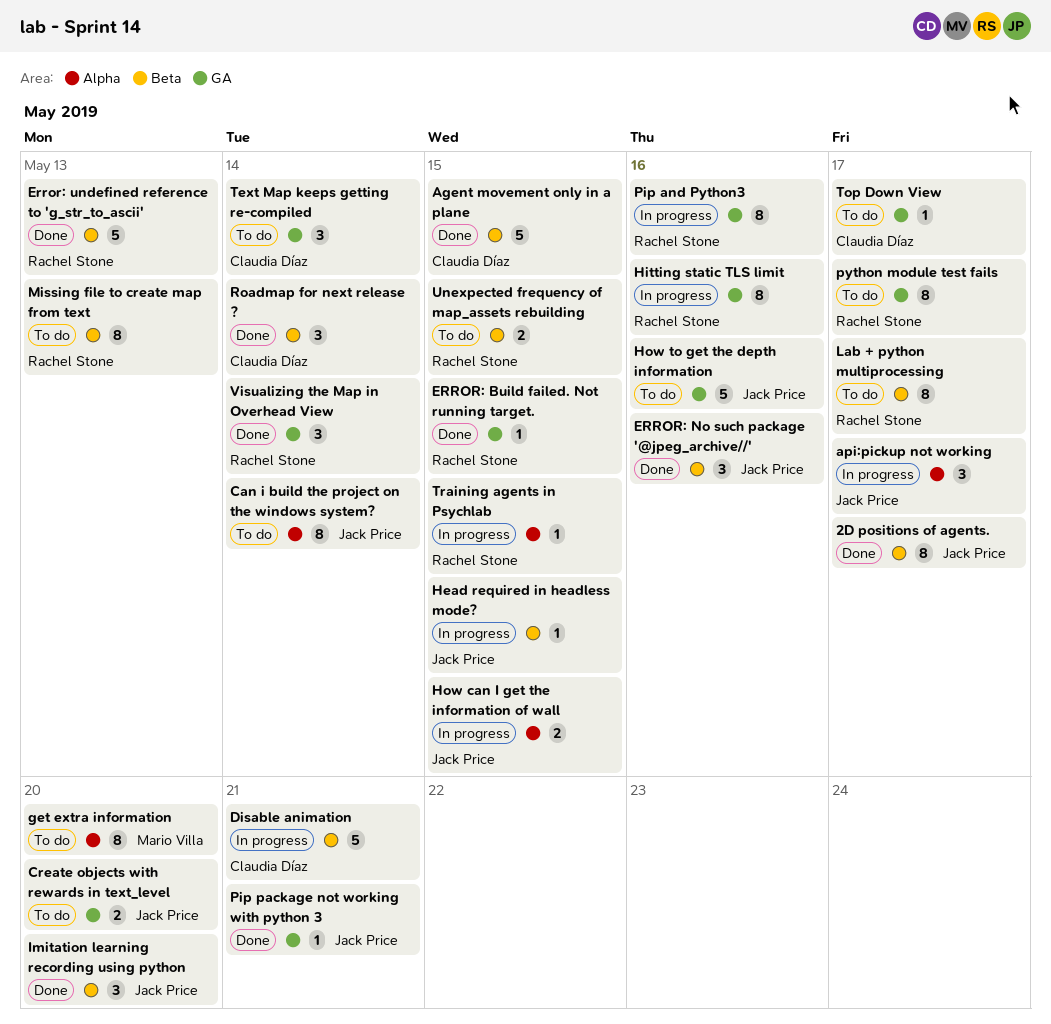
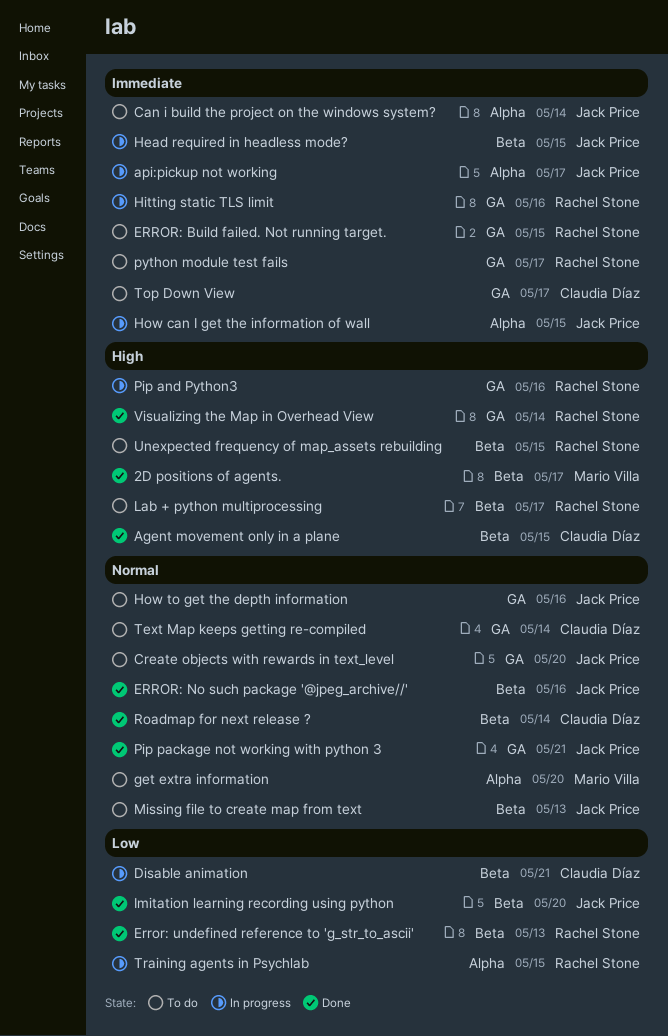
2D positions of agents., owner: Jack Price -> Mario Villa
ERROR: Build failed. Not running target., status: Done -> To do
Missing file to create map from text, owner: Rachel Stone -> Jack Price

